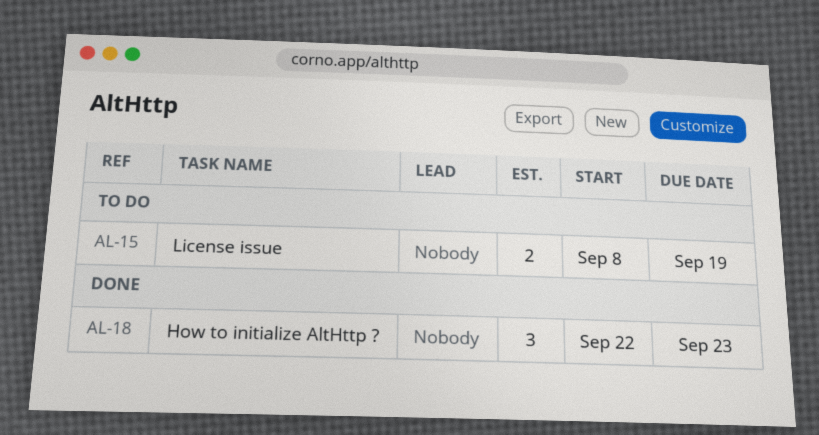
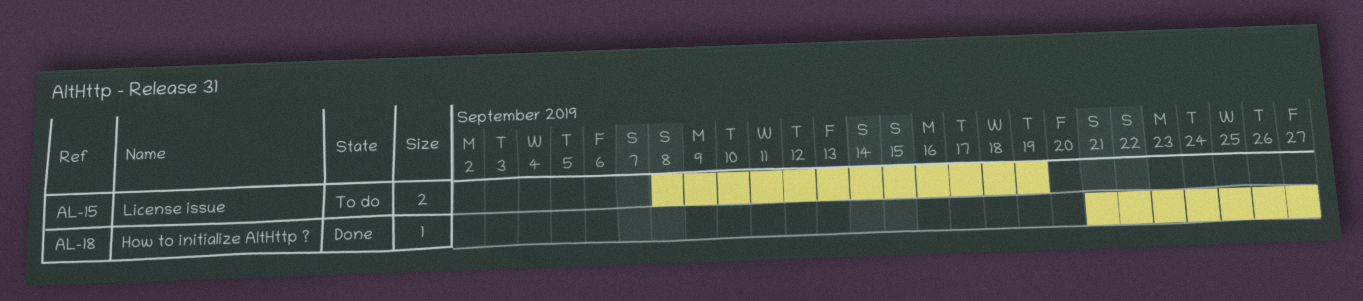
AL-18, estimate: 3 -> 1
AL-18, start: Sep 22 -> Sep 21
AL-18, due: Sep 23 -> Sep 27

